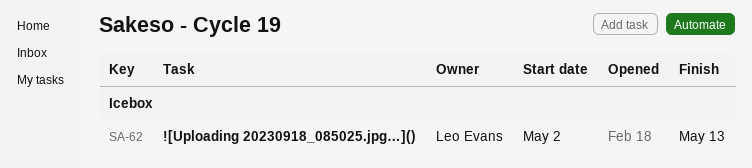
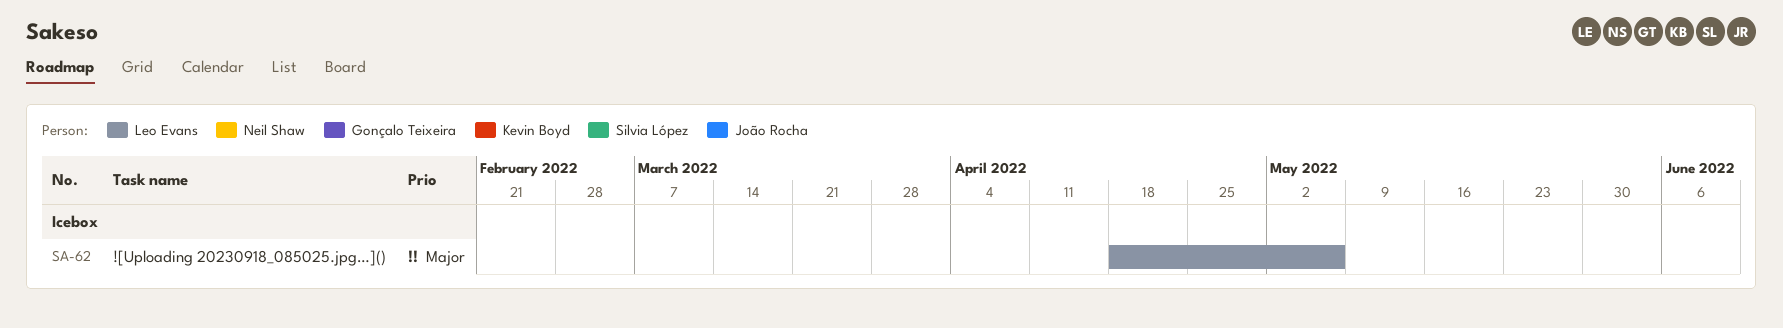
SA-62, start: May 2 -> Apr 18
SA-62, due: May 13 -> May 6

